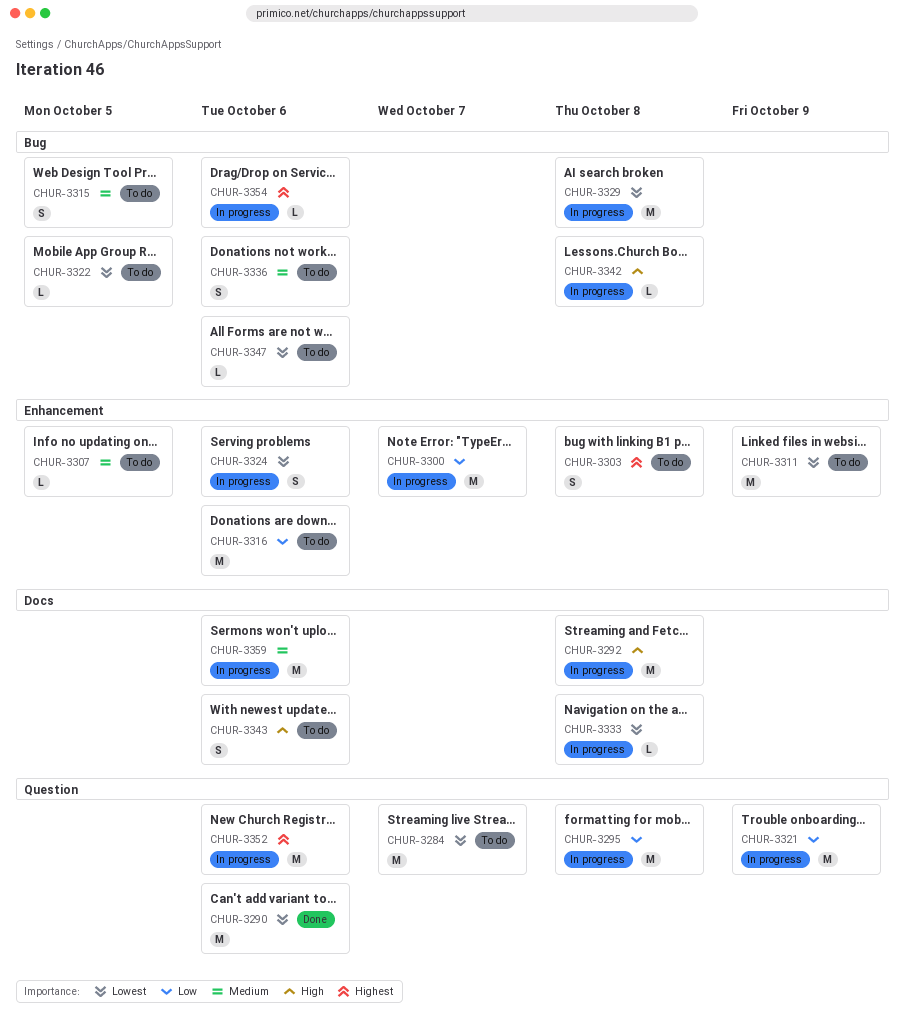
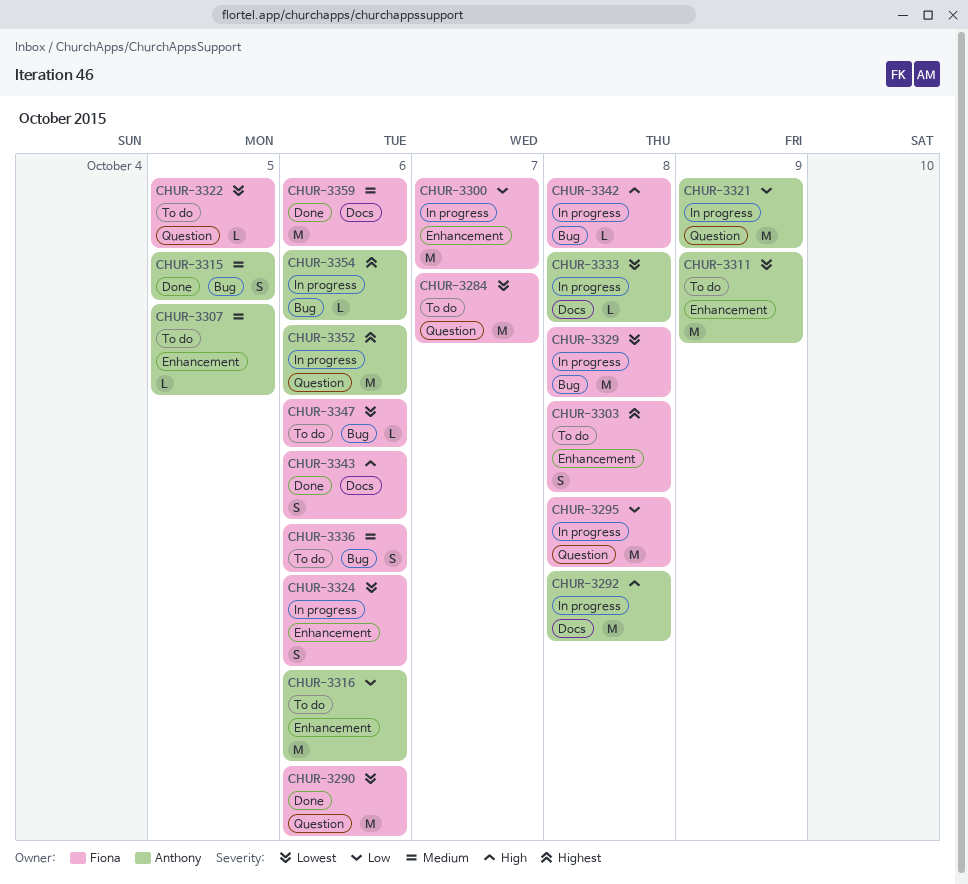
CHUR-3315, status: To do -> Done
CHUR-3322, label: Bug -> Question
CHUR-3343, status: To do -> Done
CHUR-3359, status: In progress -> Done

